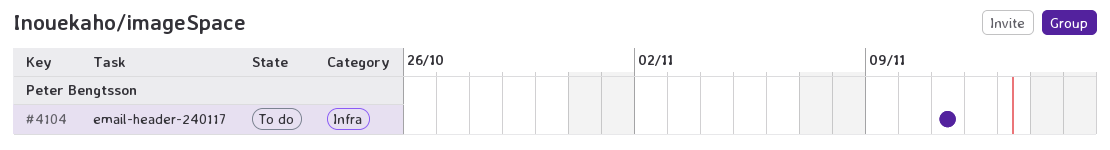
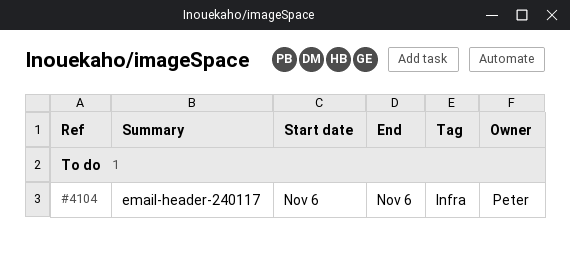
#4104, start: Nov 11 -> Nov 6
#4104, due: Nov 11 -> Nov 6

